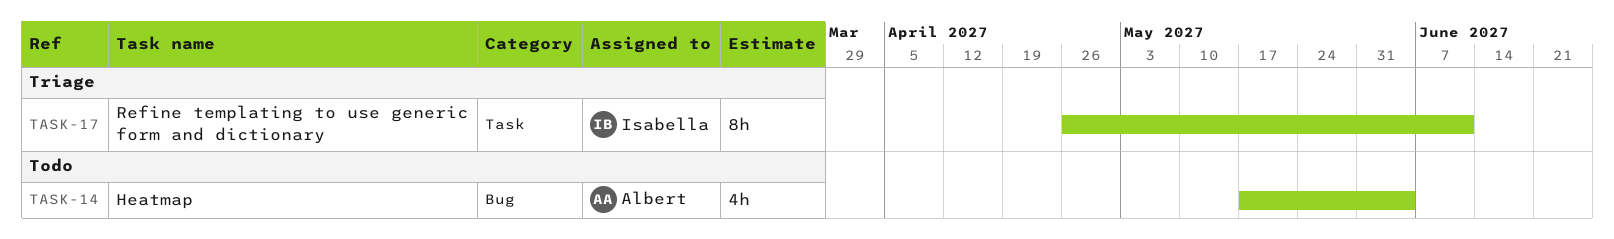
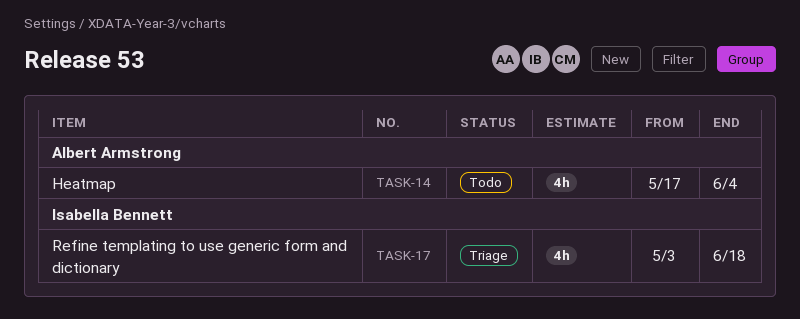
TASK-17, estimate: 8h -> 4h
TASK-17, start: Apr 26 -> May 3
TASK-17, due: Jun 11 -> Jun 18

